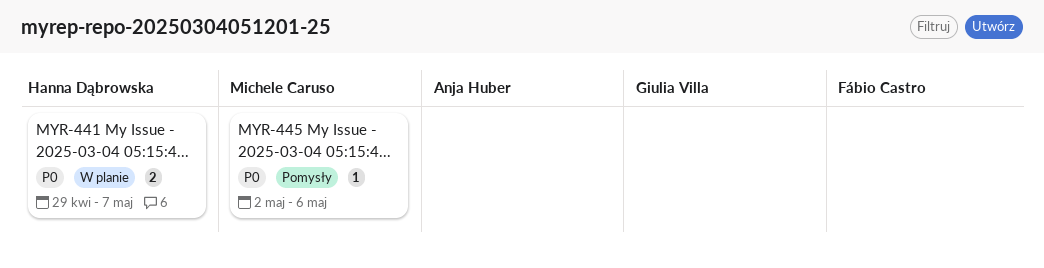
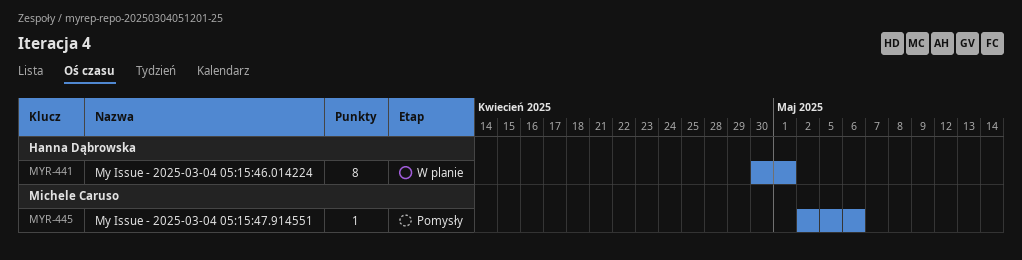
MYR-441, estimate: 2 -> 8
MYR-441, start: Apr 29 -> Apr 30
MYR-441, due: May 7 -> May 1

